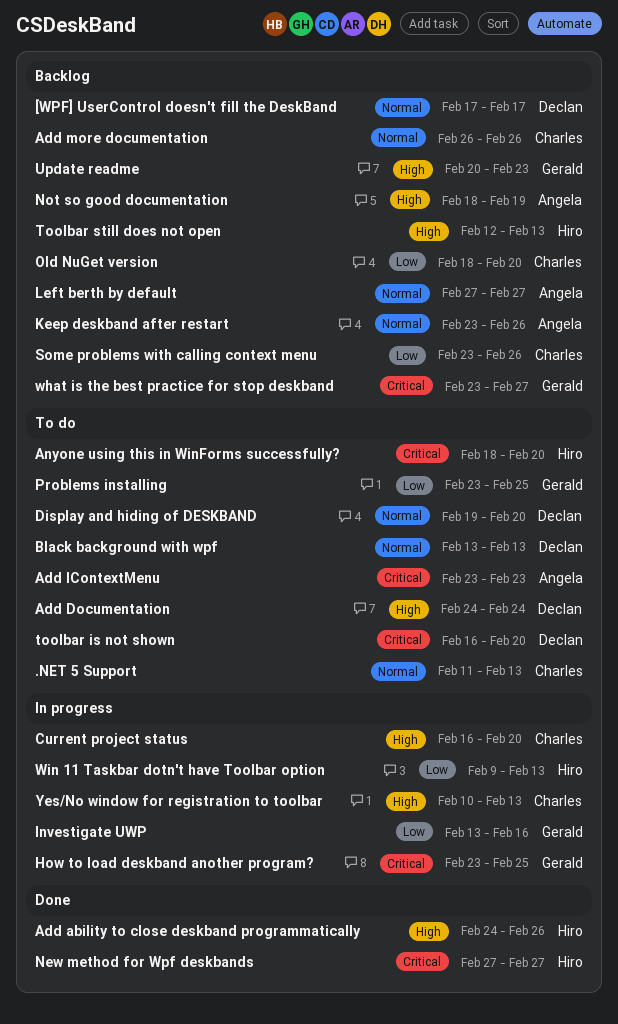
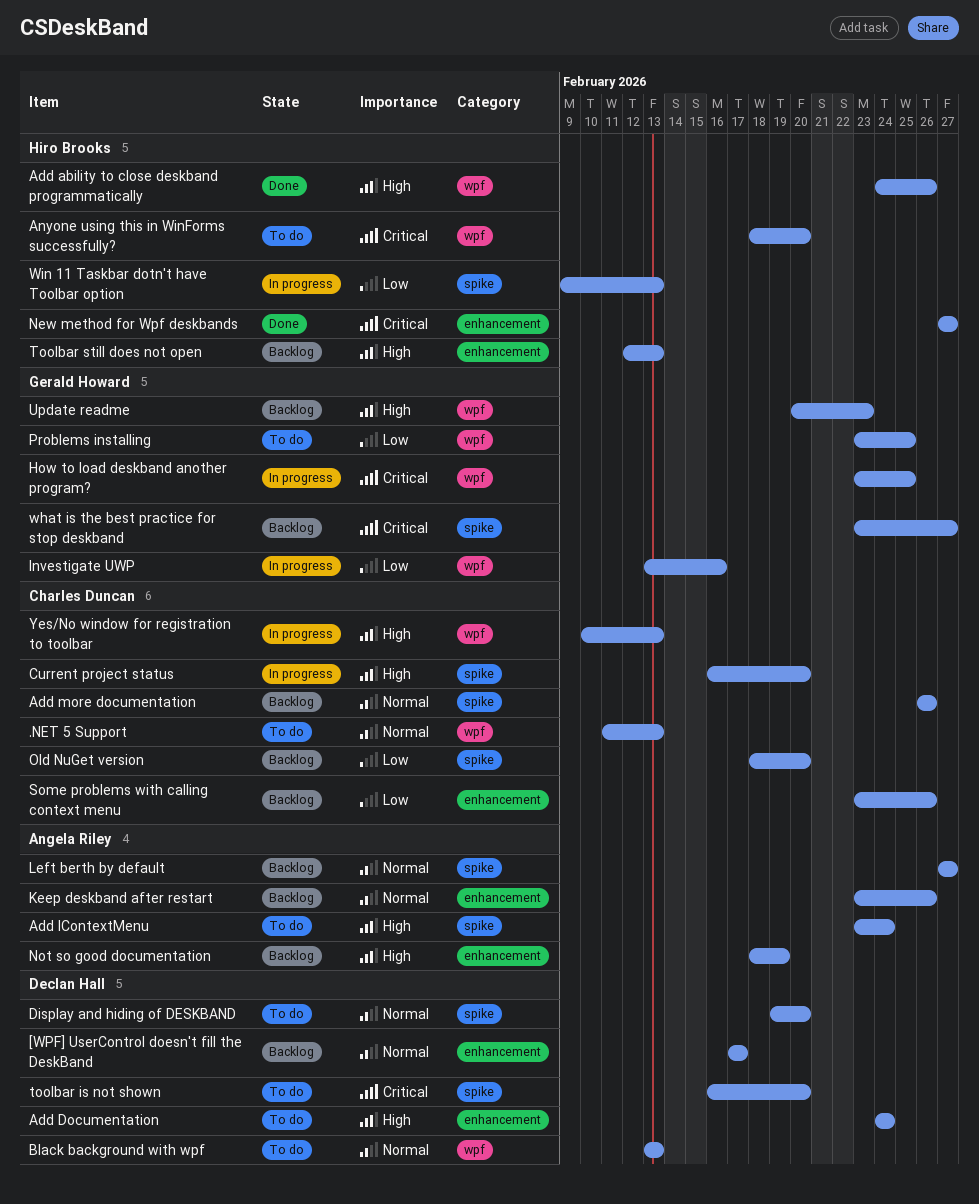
Add IContextMenu, priority: Critical -> High
Add IContextMenu, due: Feb 23 -> Feb 24

